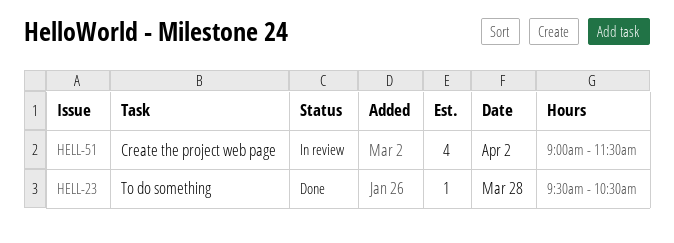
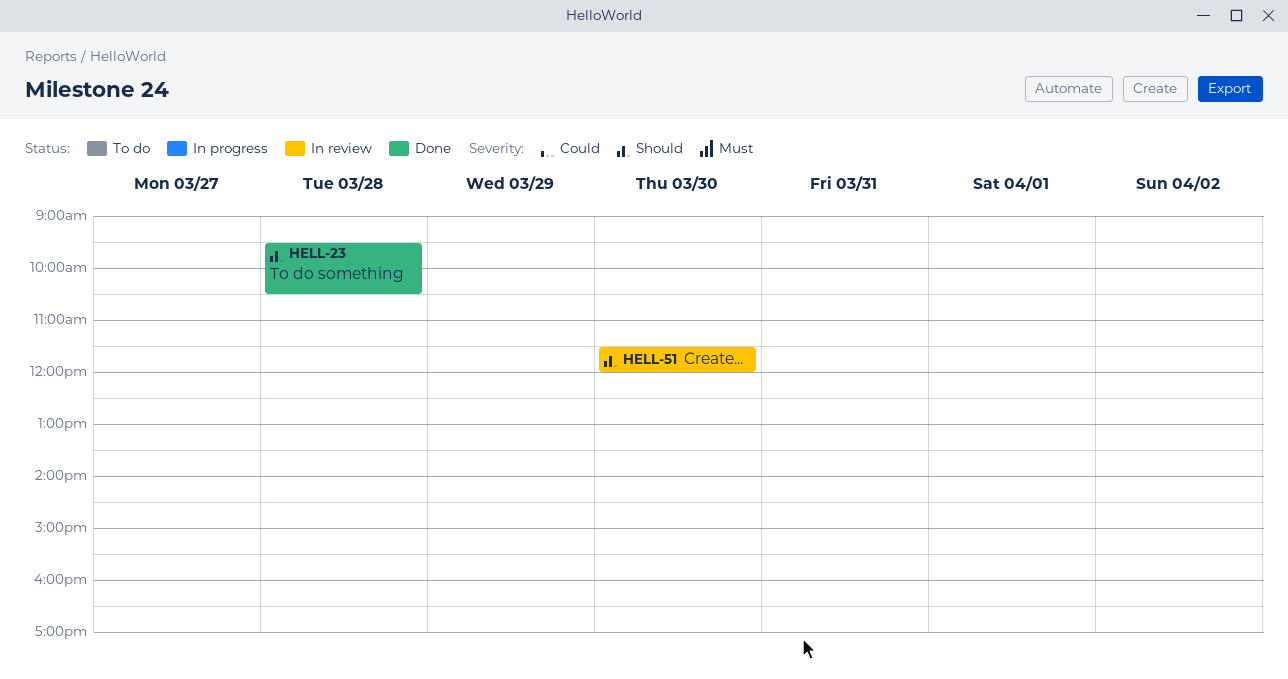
HELL-51, day: Apr 2 -> Mar 30
HELL-51, begins: 09:00 -> 11:30
HELL-51, ends: 11:30 -> 12:00

